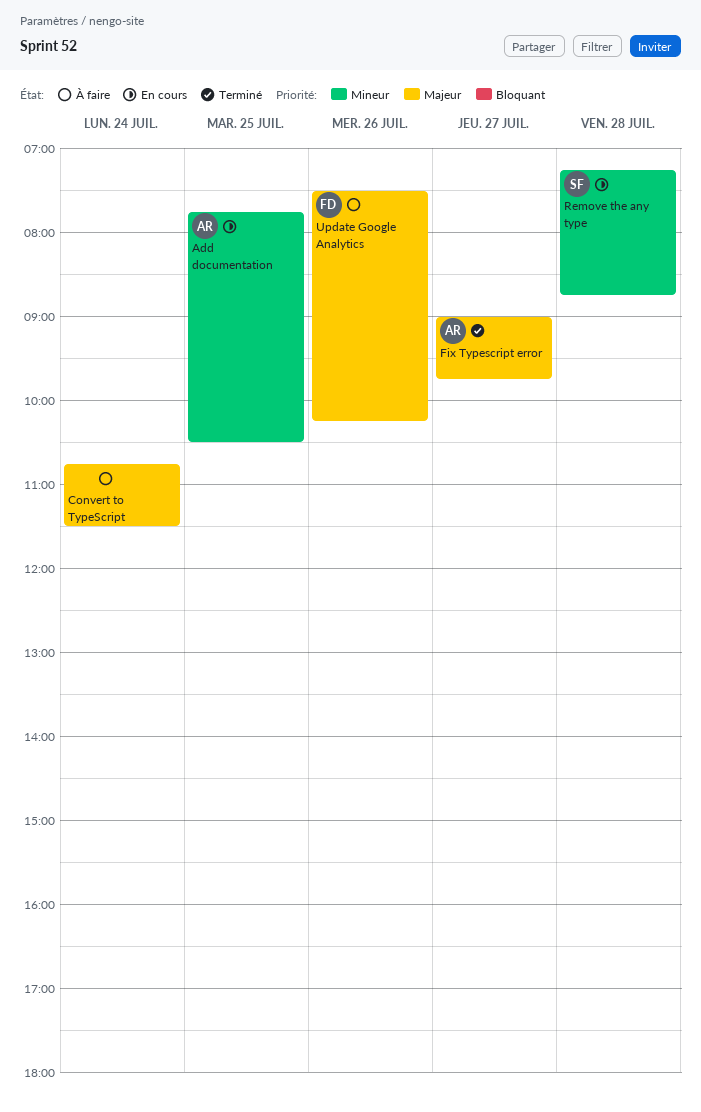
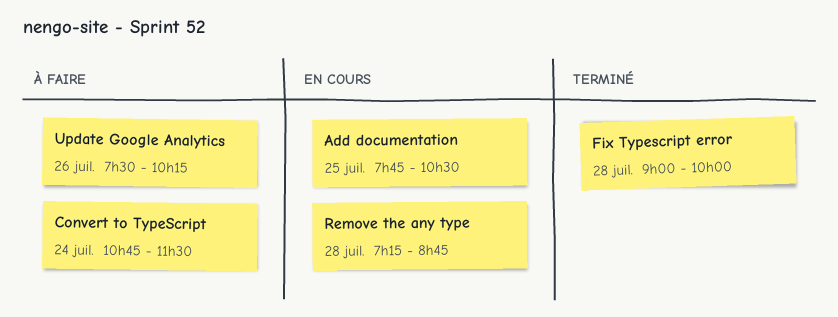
Fix Typescript error, day: Jul 27 -> Jul 28
Fix Typescript error, ends: 09:45 -> 10:00

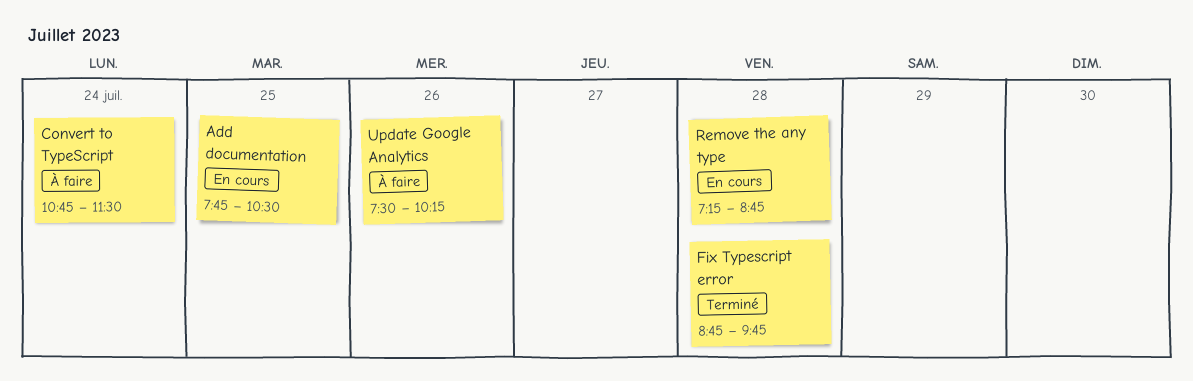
Fix Typescript error, begins: 09:00 -> 08:45
Fix Typescript error, ends: 10:00 -> 09:45

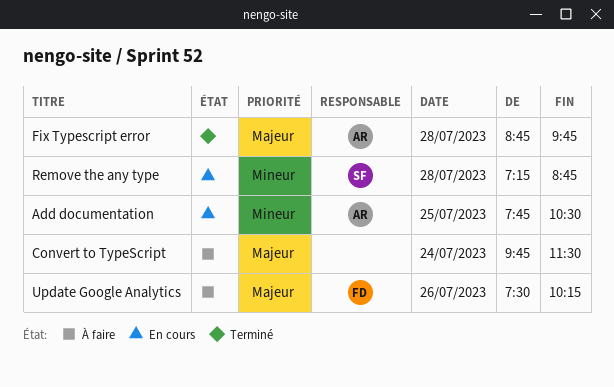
Convert to TypeScript, begins: 10:45 -> 09:45

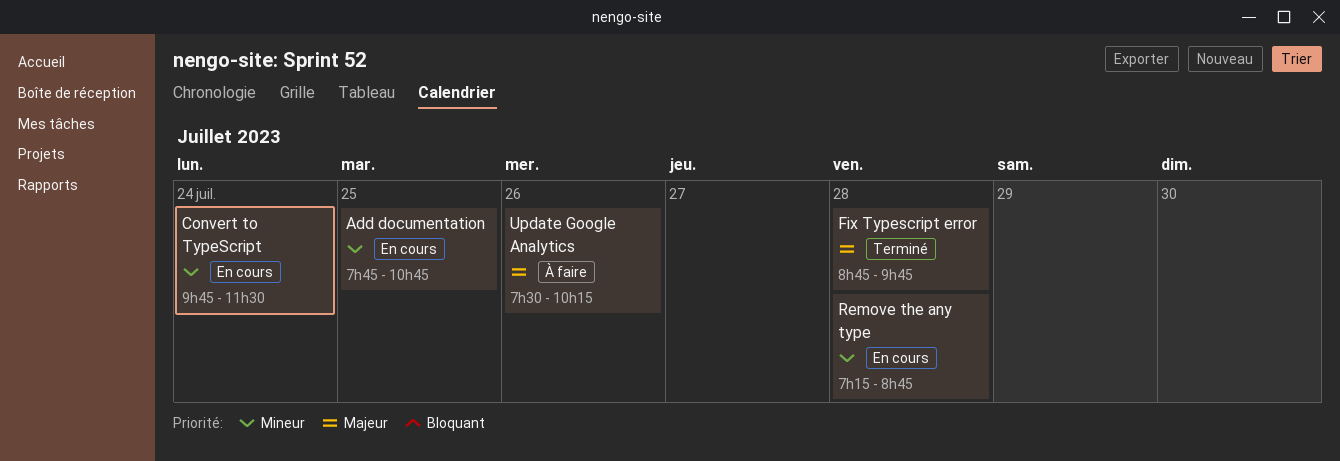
Add documentation, ends: 10:30 -> 10:45
Convert to TypeScript, status: À faire -> En cours
Convert to TypeScript, priority: Majeur -> Mineur

